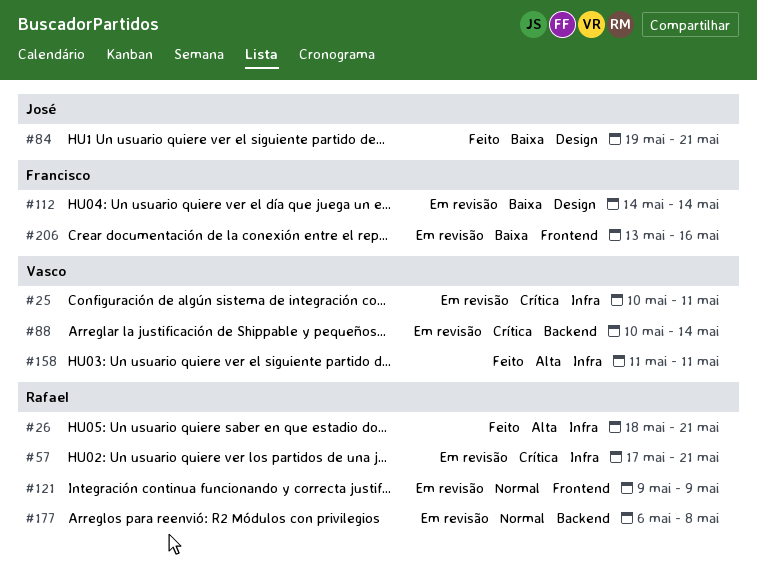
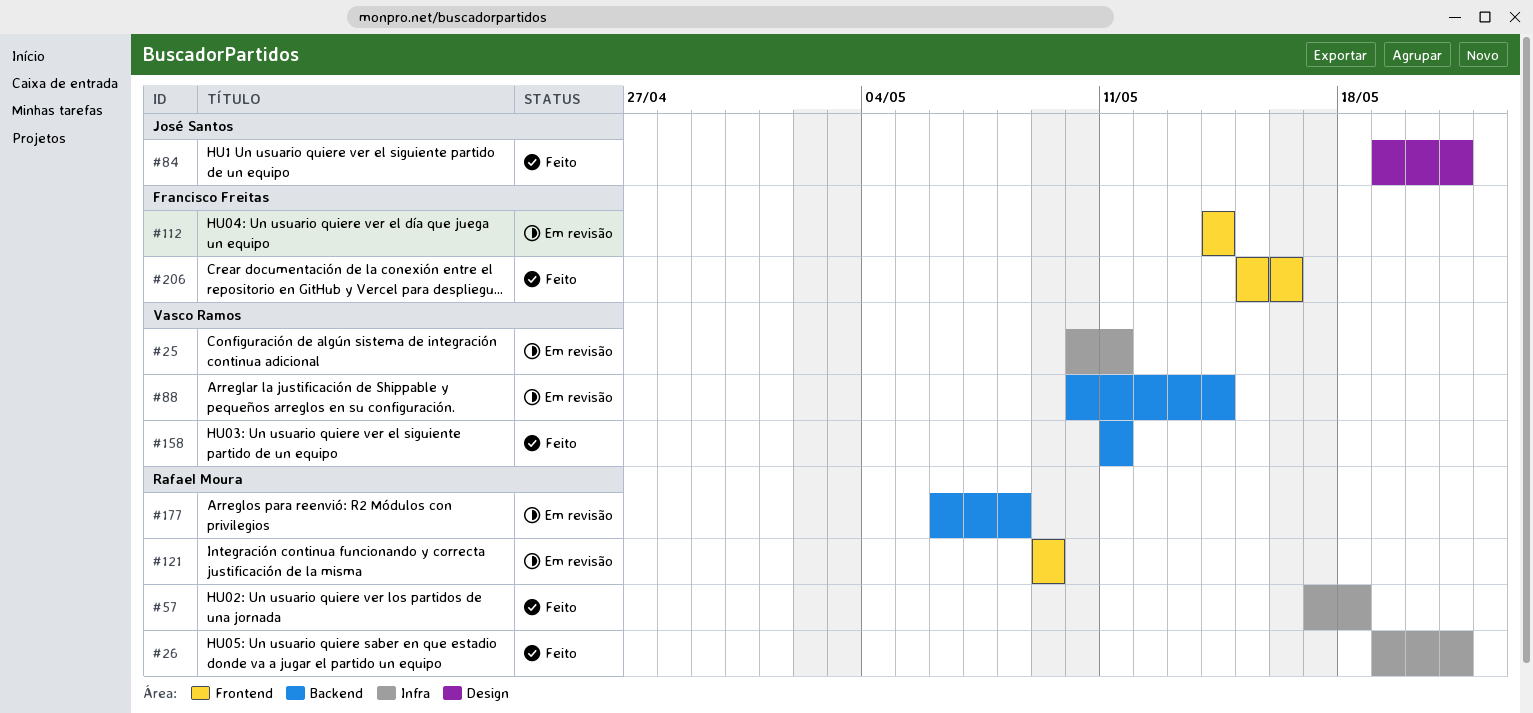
#26, start: May 18 -> May 19
#57, status: Em revisão -> Feito
#57, due: May 21 -> May 18
#112, label: Design -> Frontend
#158, label: Infra -> Backend
#206, status: Em revisão -> Feito
#206, start: May 13 -> May 15

